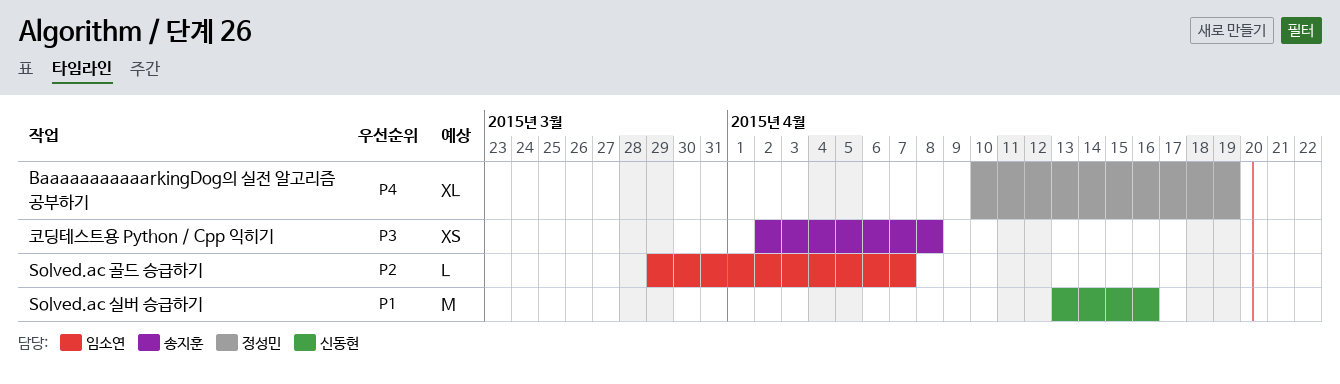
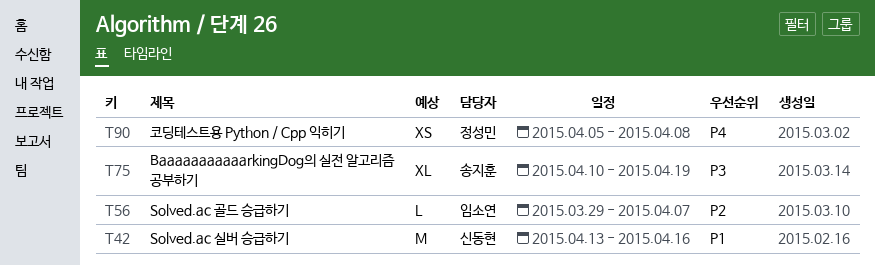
BaaaaaaaaaaarkingDog의 실전 알고리즘 공부하기, owner: 정성민 -> 송지훈
BaaaaaaaaaaarkingDog의 실전 알고리즘 공부하기, priority: P4 -> P3
코딩테스트용 Python / Cpp 익히기, owner: 송지훈 -> 정성민
코딩테스트용 Python / Cpp 익히기, priority: P3 -> P4
코딩테스트용 Python / Cpp 익히기, start: Apr 2 -> Apr 5

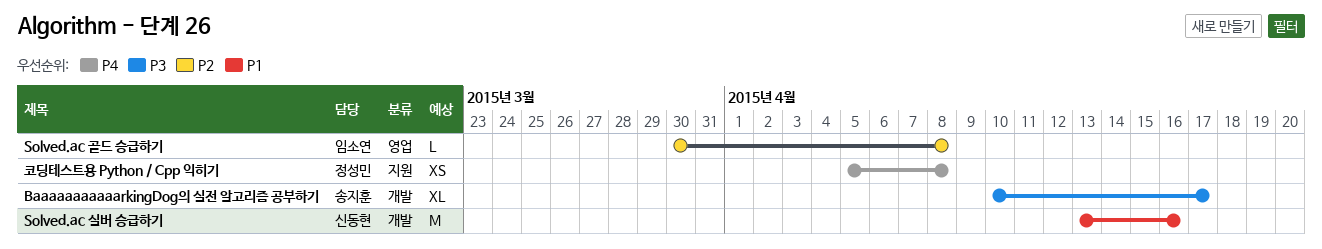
BaaaaaaaaaaarkingDog의 실전 알고리즘 공부하기, due: Apr 19 -> Apr 17
Solved.ac 골드 승급하기, start: Mar 29 -> Mar 30
Solved.ac 골드 승급하기, due: Apr 7 -> Apr 8

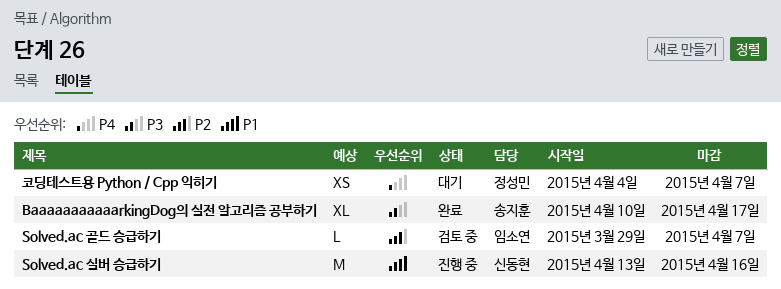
Solved.ac 골드 승급하기, start: Mar 30 -> Mar 29
Solved.ac 골드 승급하기, due: Apr 8 -> Apr 7
코딩테스트용 Python / Cpp 익히기, start: Apr 5 -> Apr 4
코딩테스트용 Python / Cpp 익히기, due: Apr 8 -> Apr 7

